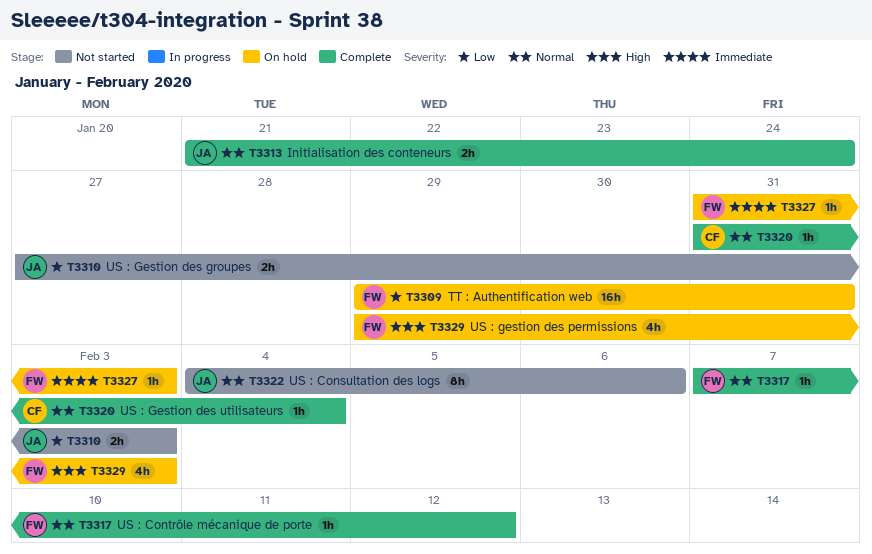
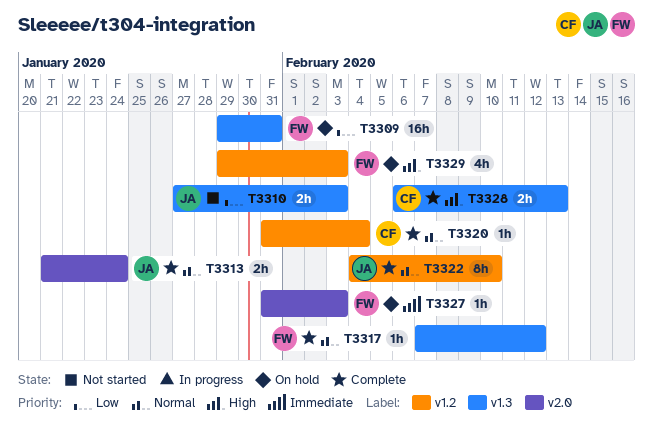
T3322, status: Not started -> Complete
T3322, due: Feb 6 -> Feb 10
T3328: none -> present

